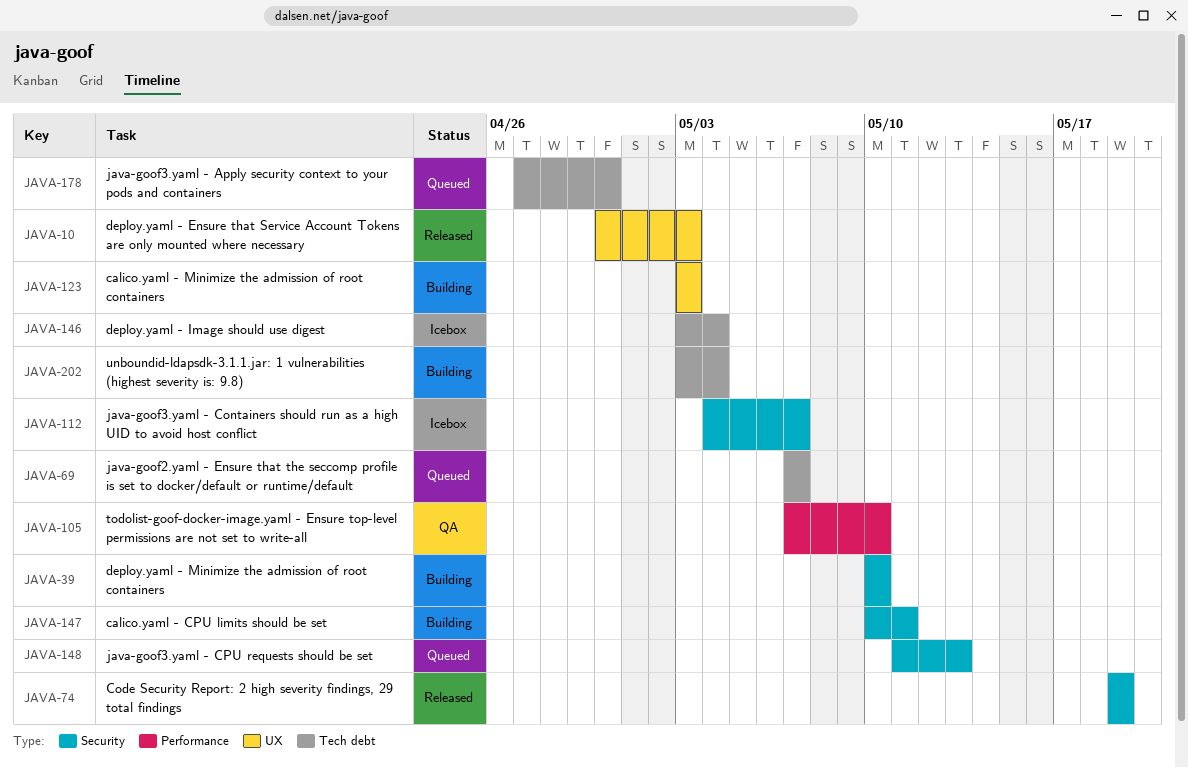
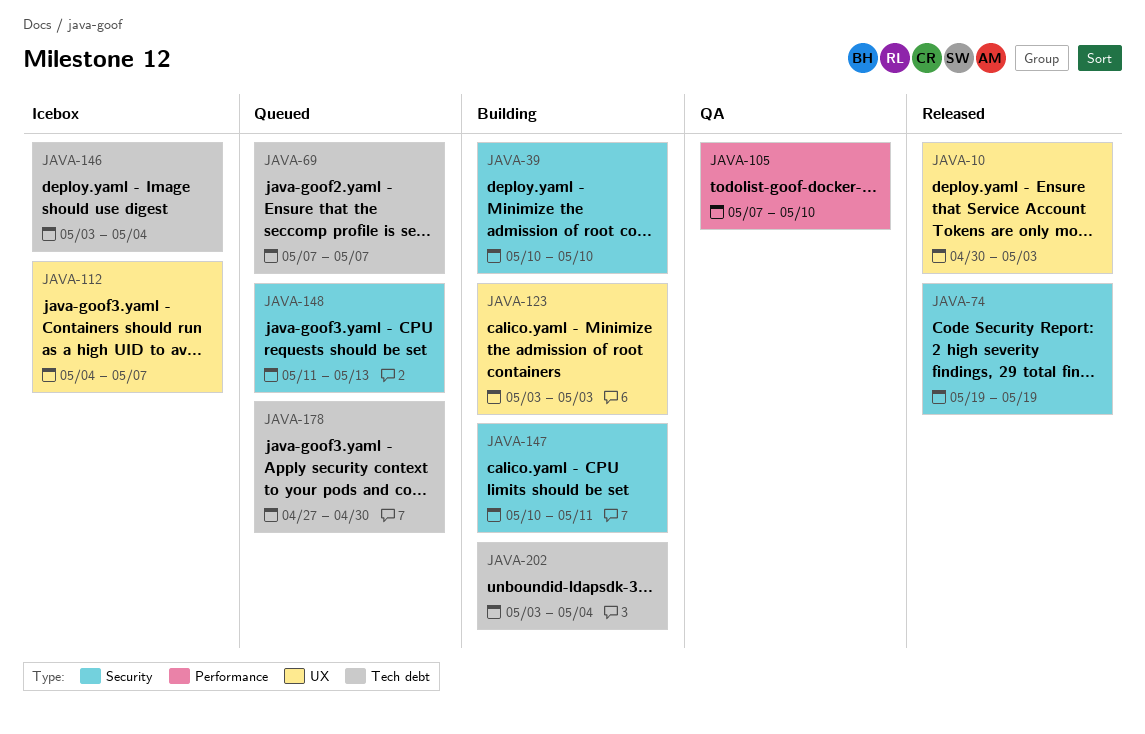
JAVA-112, label: Security -> UX

